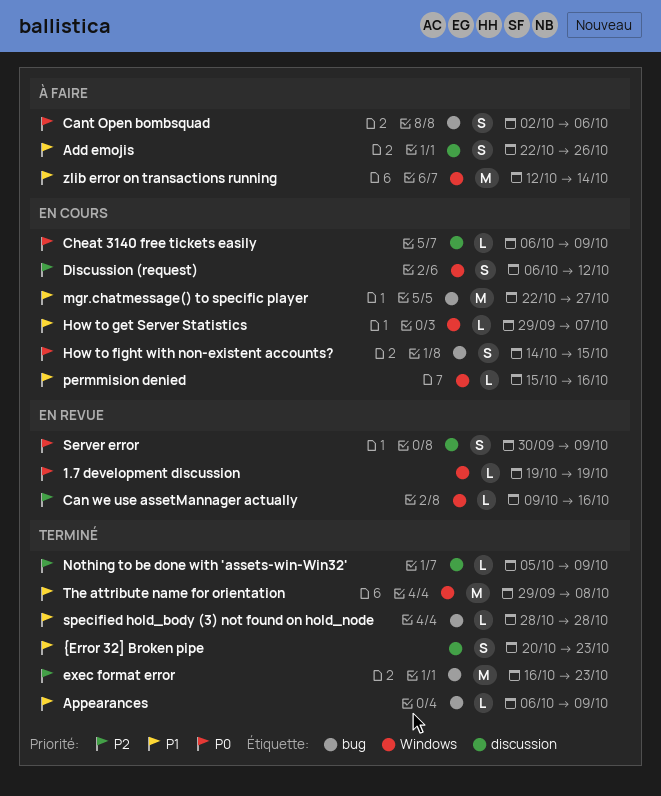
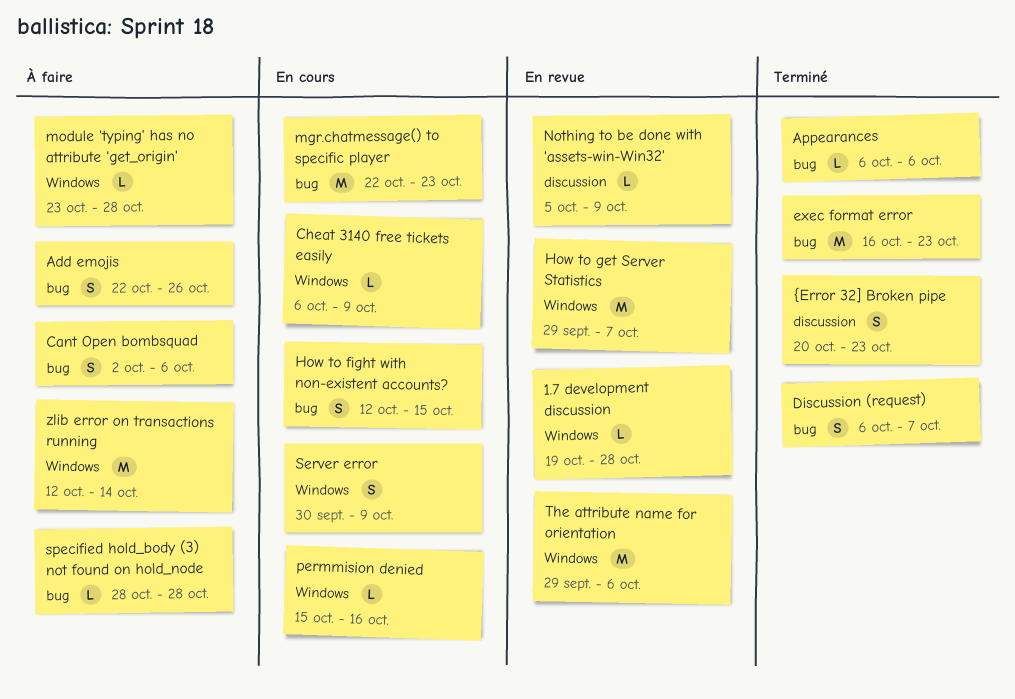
1.7 development discussion, due: Oct 19 -> Oct 28
Add emojis, label: discussion -> bug
Appearances, due: Oct 9 -> Oct 6
Can we use assetMannager actually: present -> none
Cheat 3140 free tickets easily, label: discussion -> Windows
Discussion (request), status: En cours -> Terminé
Discussion (request), label: Windows -> bug
Discussion (request), due: Oct 12 -> Oct 7
How to fight with non-existent accounts?, start: Oct 14 -> Oct 12
How to get Server Statistics, status: En cours -> En revue
How to get Server Statistics, estimate: L -> M
mgr.chatmessage() to specific player, due: Oct 27 -> Oct 23
module 'typing' has no attribute 'get_origin': none -> present
Nothing to be done with 'assets-win-Win32', status: Terminé -> En revue
Server error, status: En revue -> En cours
Server error, label: discussion -> Windows
specified hold_body (3) not found on hold_node, status: Terminé -> À faire
The attribute name for orientation, status: Terminé -> En revue
The attribute name for orientation, due: Oct 8 -> Oct 6

